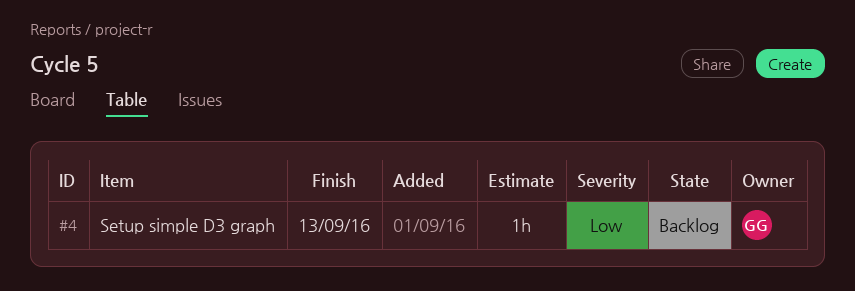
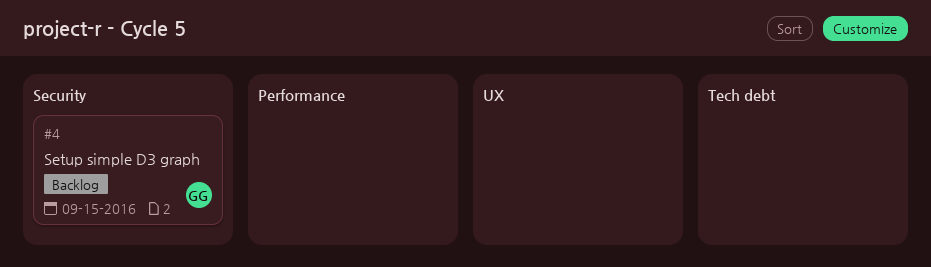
#4, due: Sep 13 -> Sep 15

